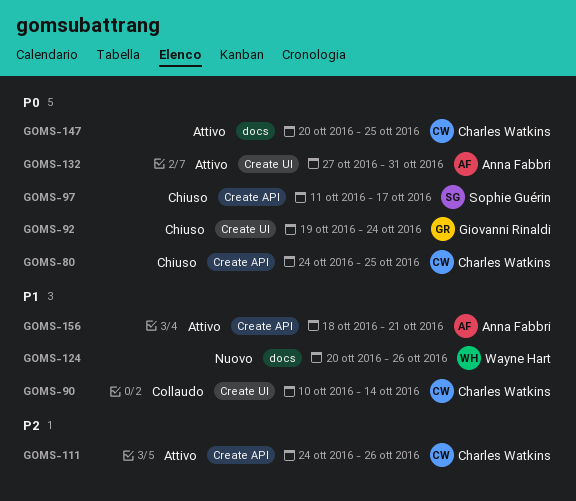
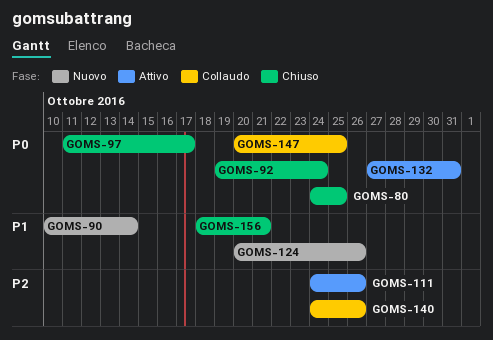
GOMS-90, status: Collaudo -> Nuovo
GOMS-140: none -> present
GOMS-147, status: Attivo -> Collaudo
GOMS-156, status: Attivo -> Chiuso

